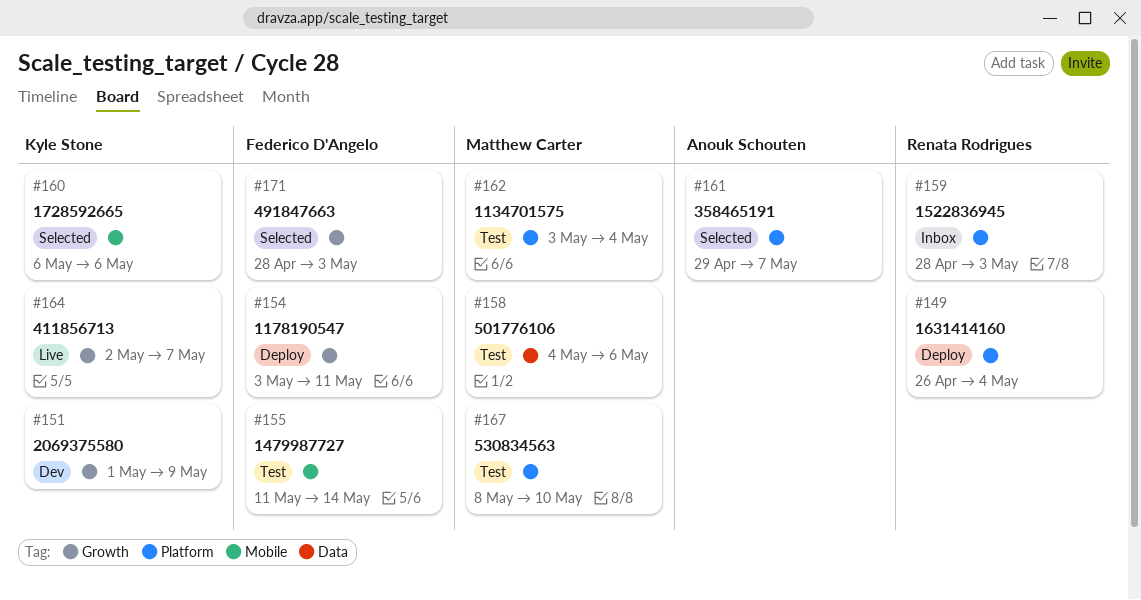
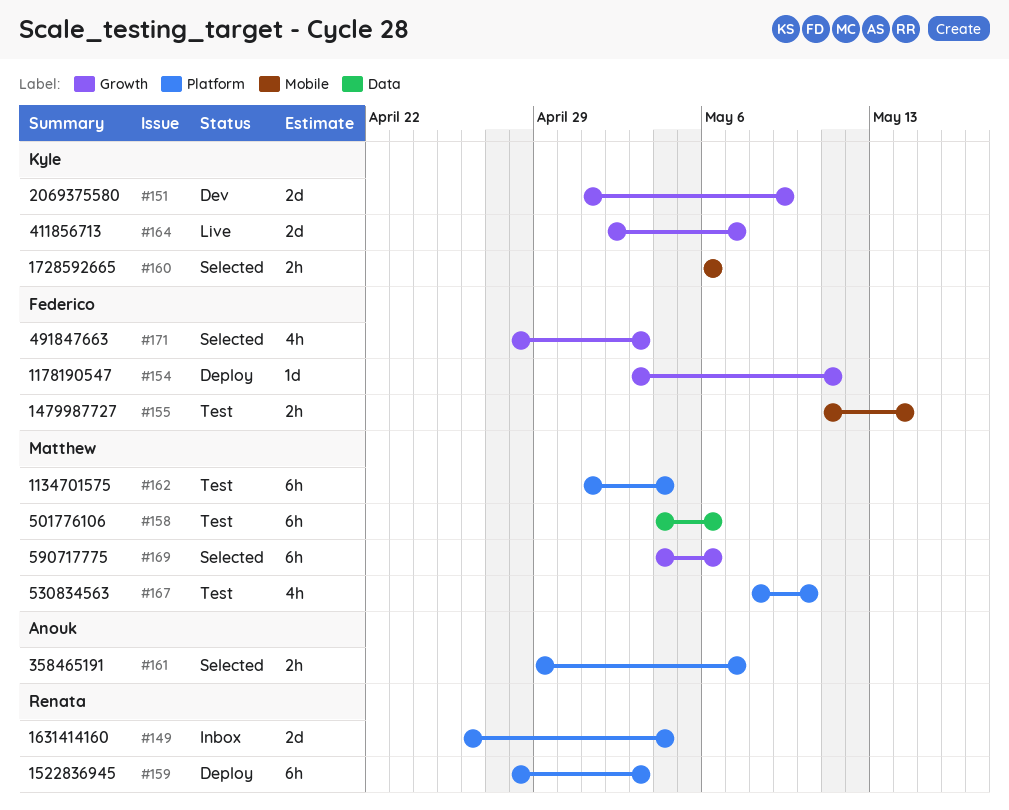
#149, status: Deploy -> Inbox
#159, status: Inbox -> Deploy
#162, start: May 3 -> May 1
#169: none -> present

